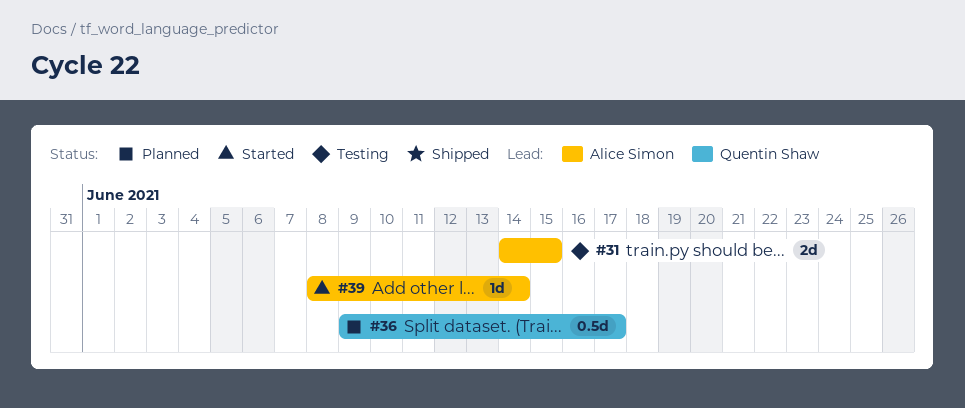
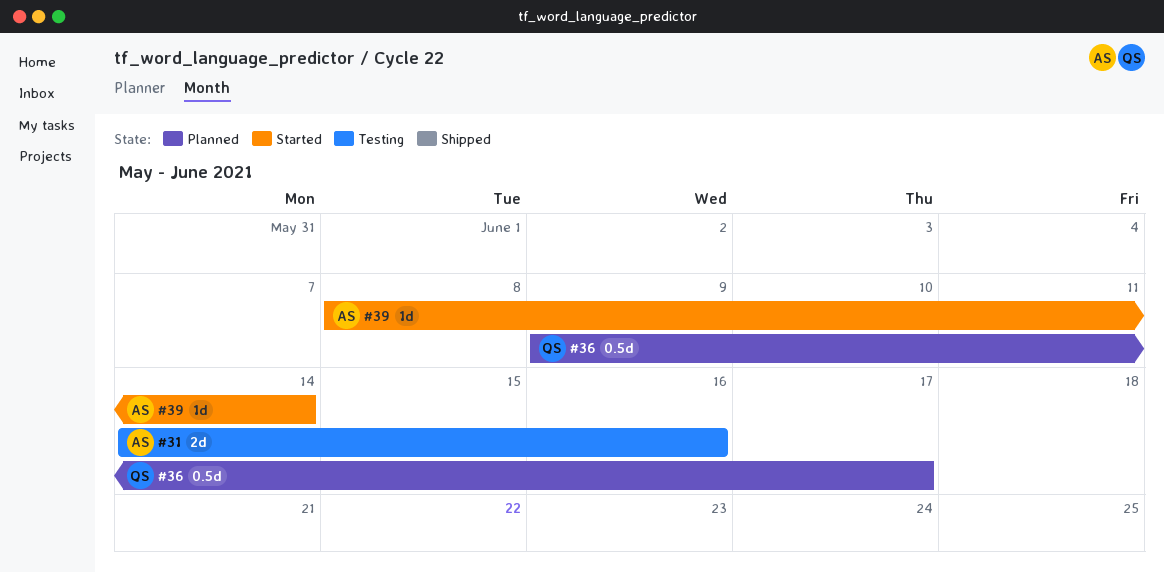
#31, due: Jun 15 -> Jun 16

